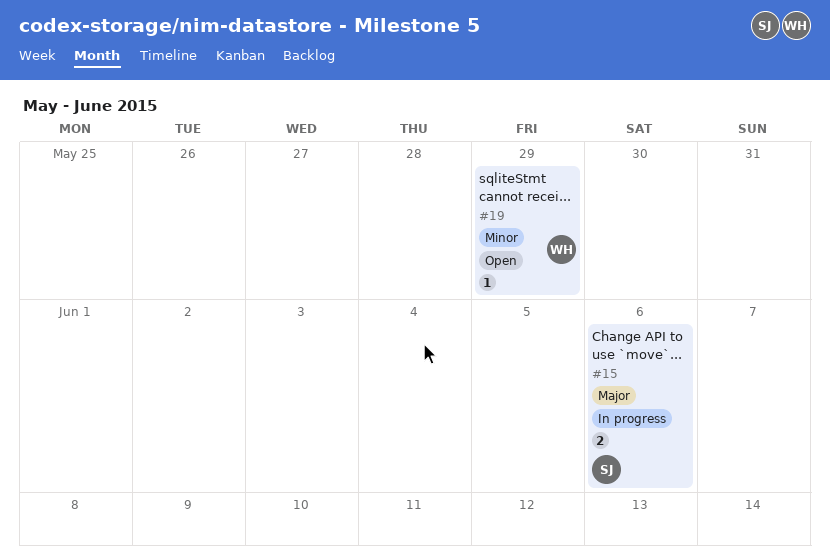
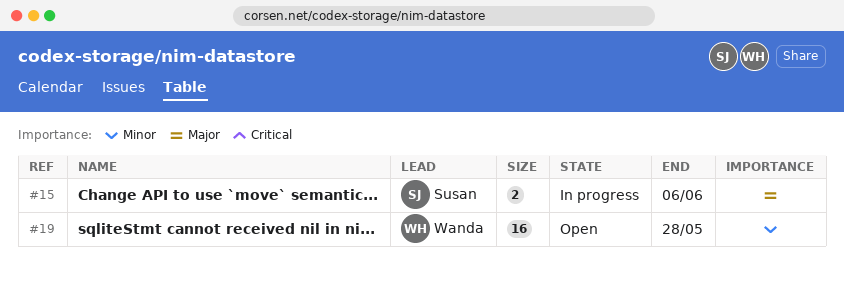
#19, estimate: 1 -> 16
#19, due: May 29 -> May 28

